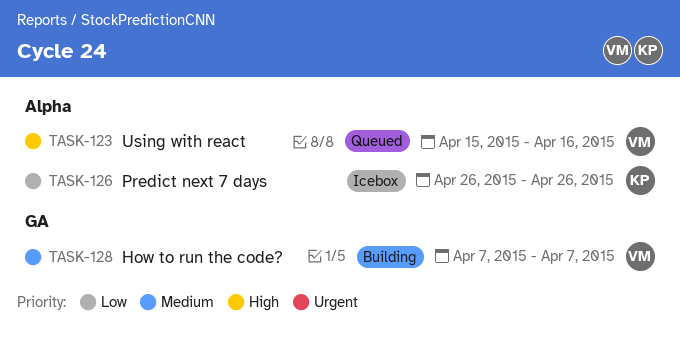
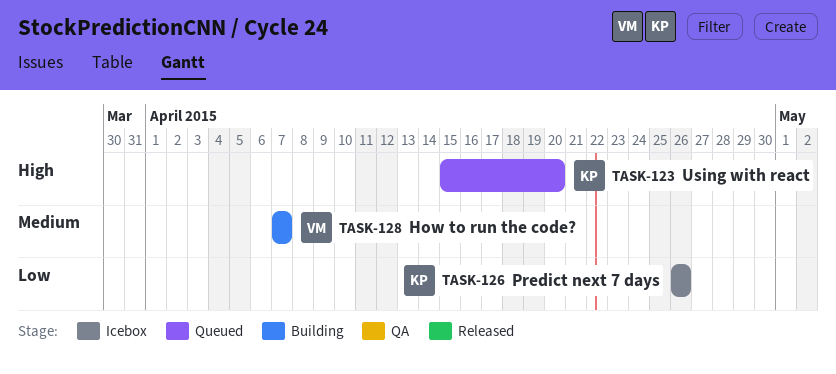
TASK-123, owner: VM -> KP
TASK-123, due: Apr 16 -> Apr 20

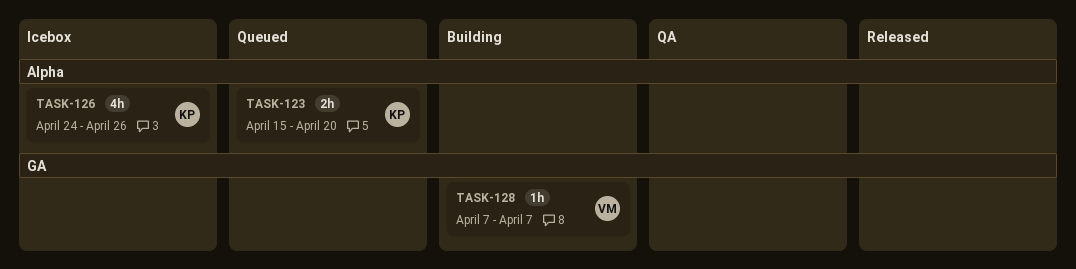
TASK-126, start: Apr 26 -> Apr 24

